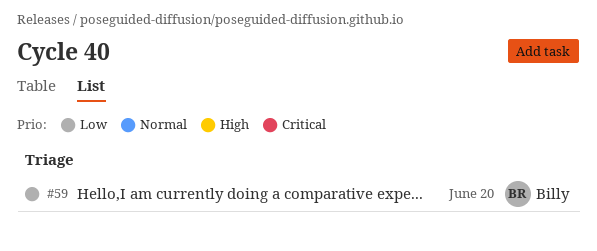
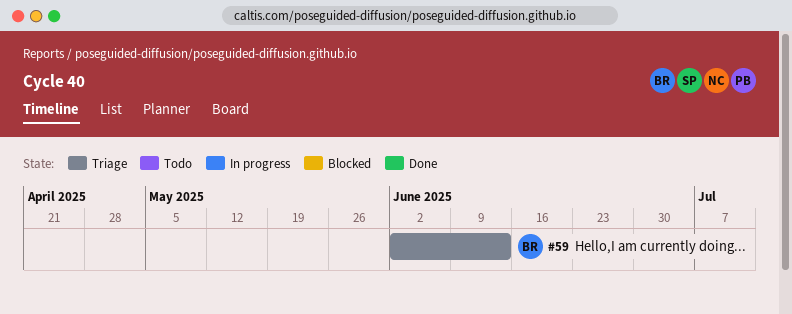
#59, due: Jun 20 -> Jun 13

